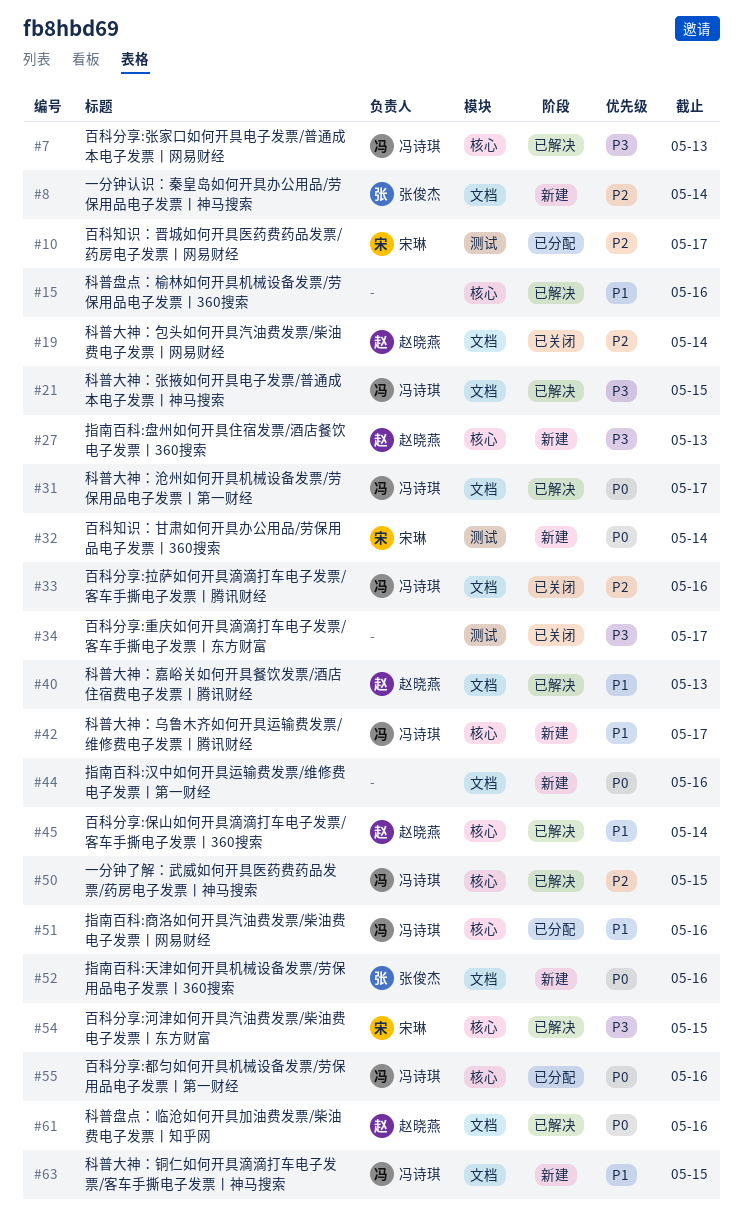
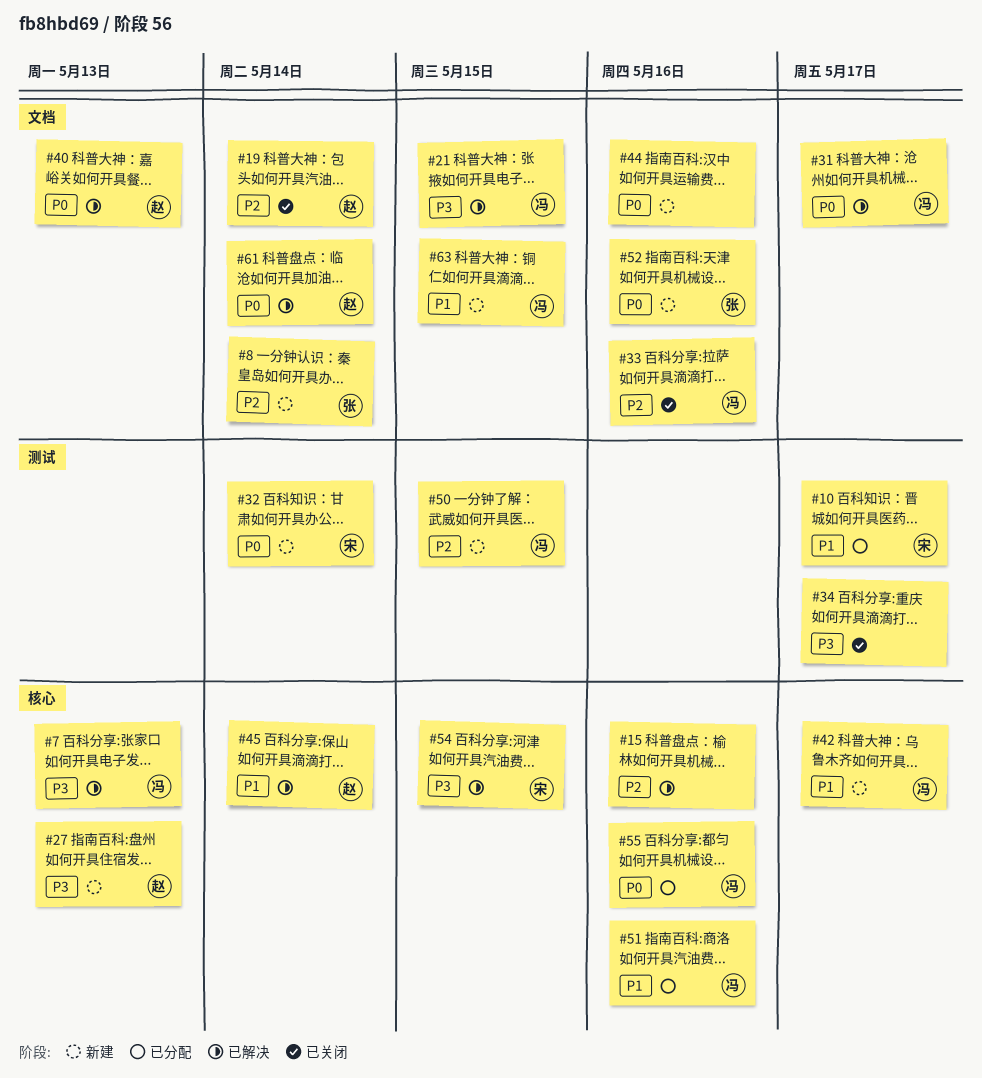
#10, priority: P2 -> P1
#15, priority: P1 -> P2
#40, priority: P1 -> P0
#50, status: 已解决 -> 新建
#50, label: 核心 -> 测试
#61, due: May 16 -> May 14

